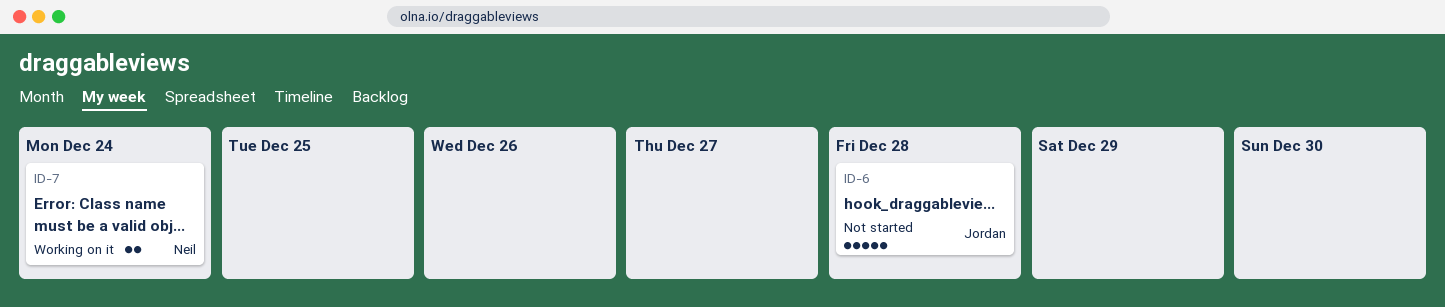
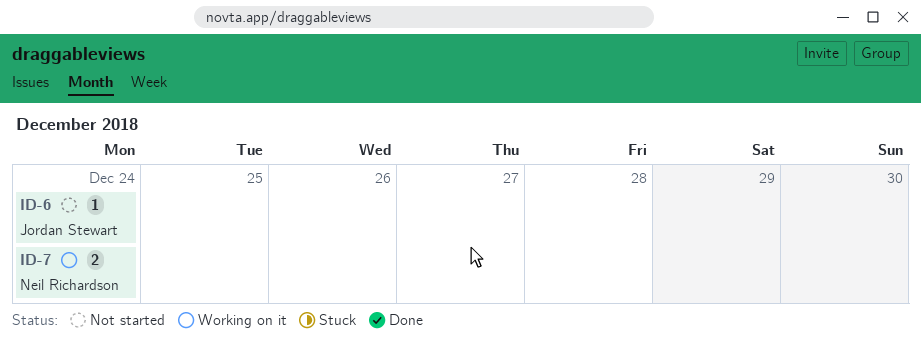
ID-6, estimate: 5 -> 1
ID-6, due: Dec 28 -> Dec 24

